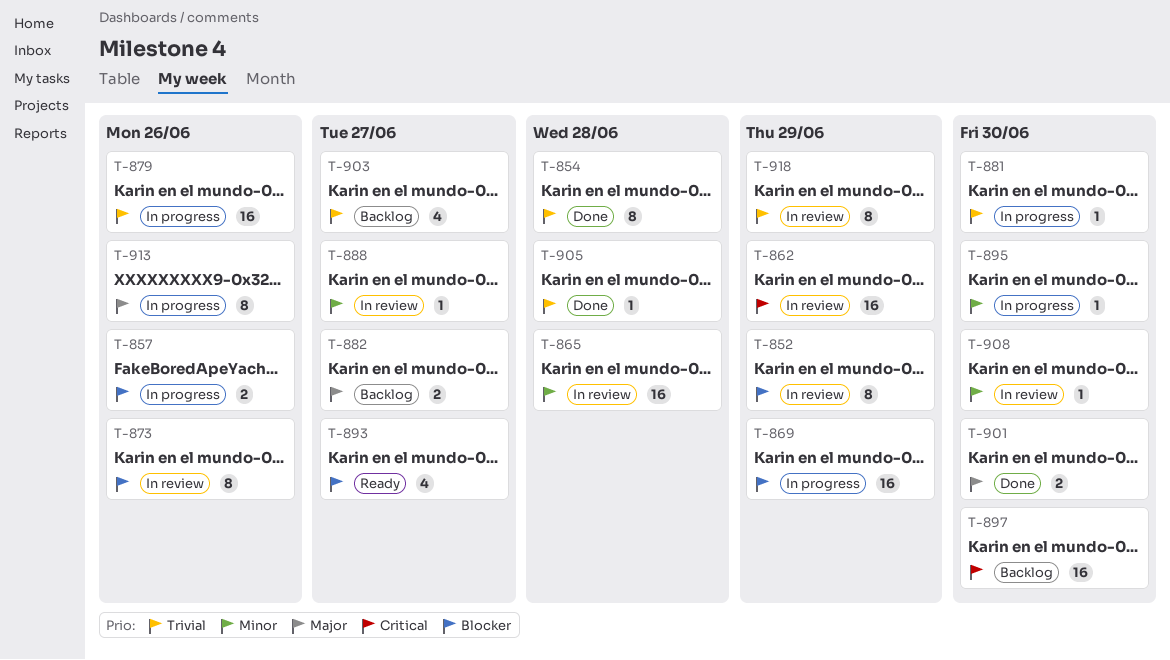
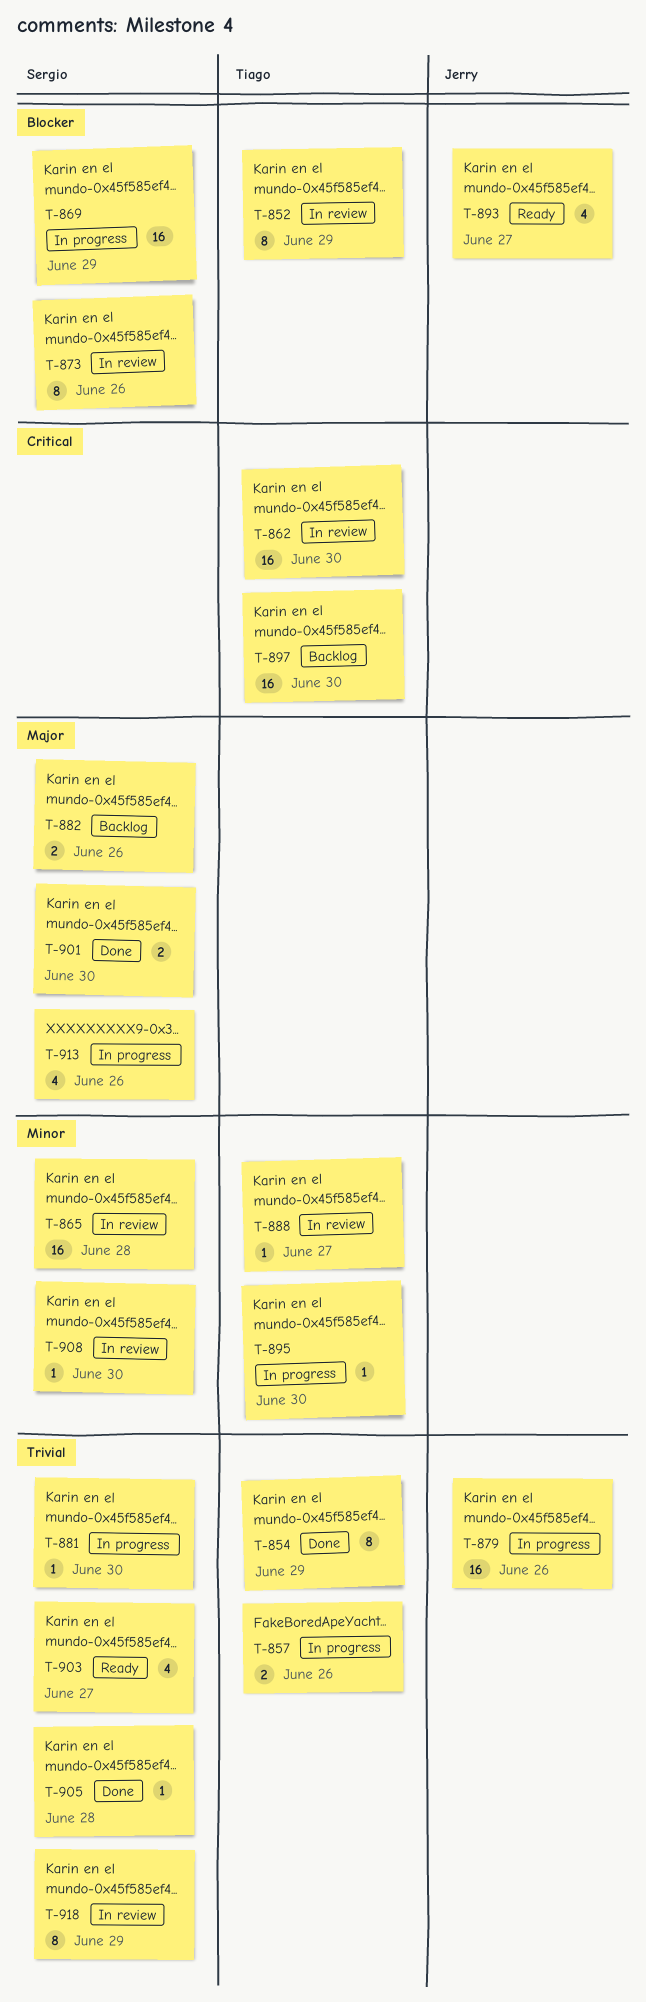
T-854, due: Jun 28 -> Jun 29
T-857, priority: Blocker -> Trivial
T-862, due: Jun 29 -> Jun 30
T-882, due: Jun 27 -> Jun 26
T-903, status: Backlog -> Ready
T-913, estimate: 8 -> 4

